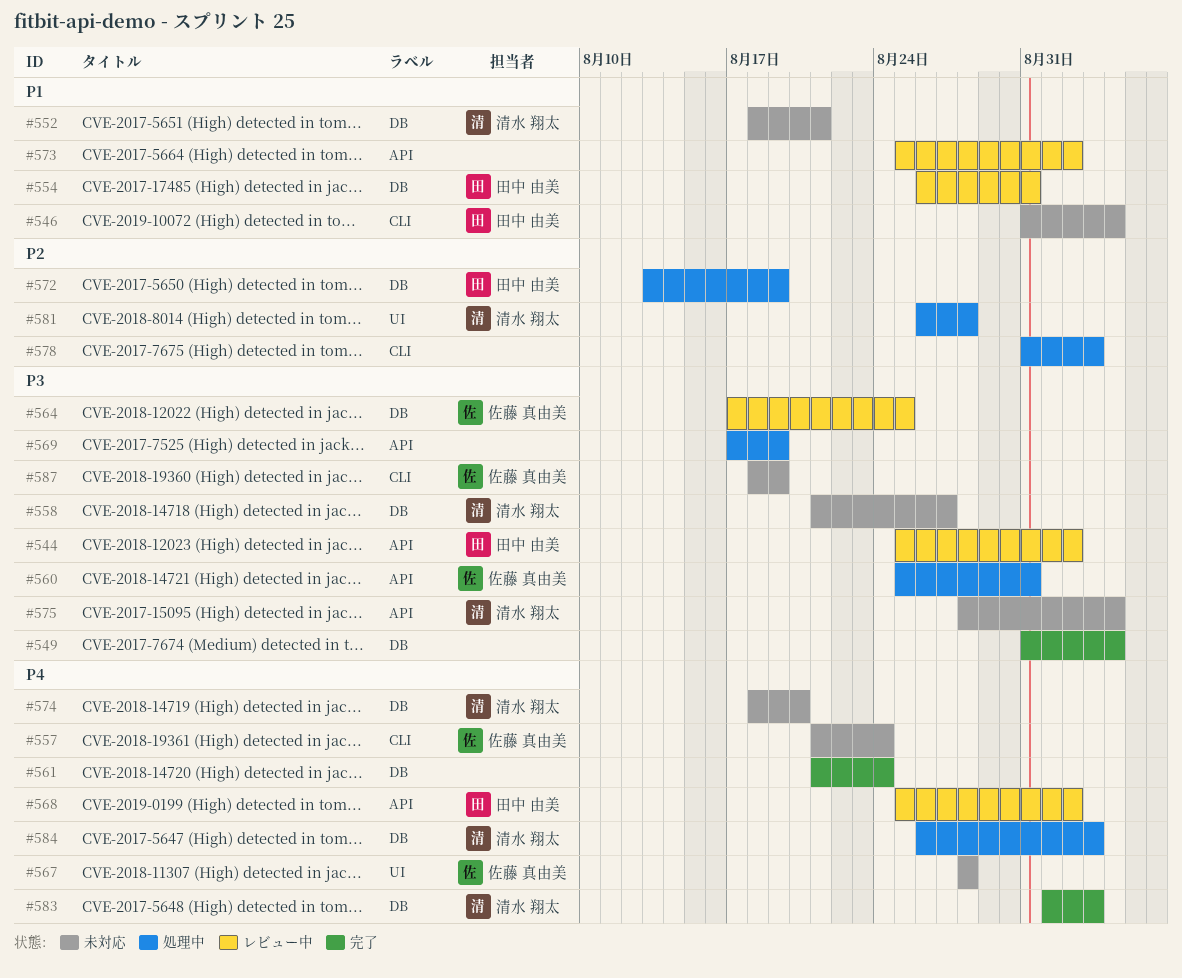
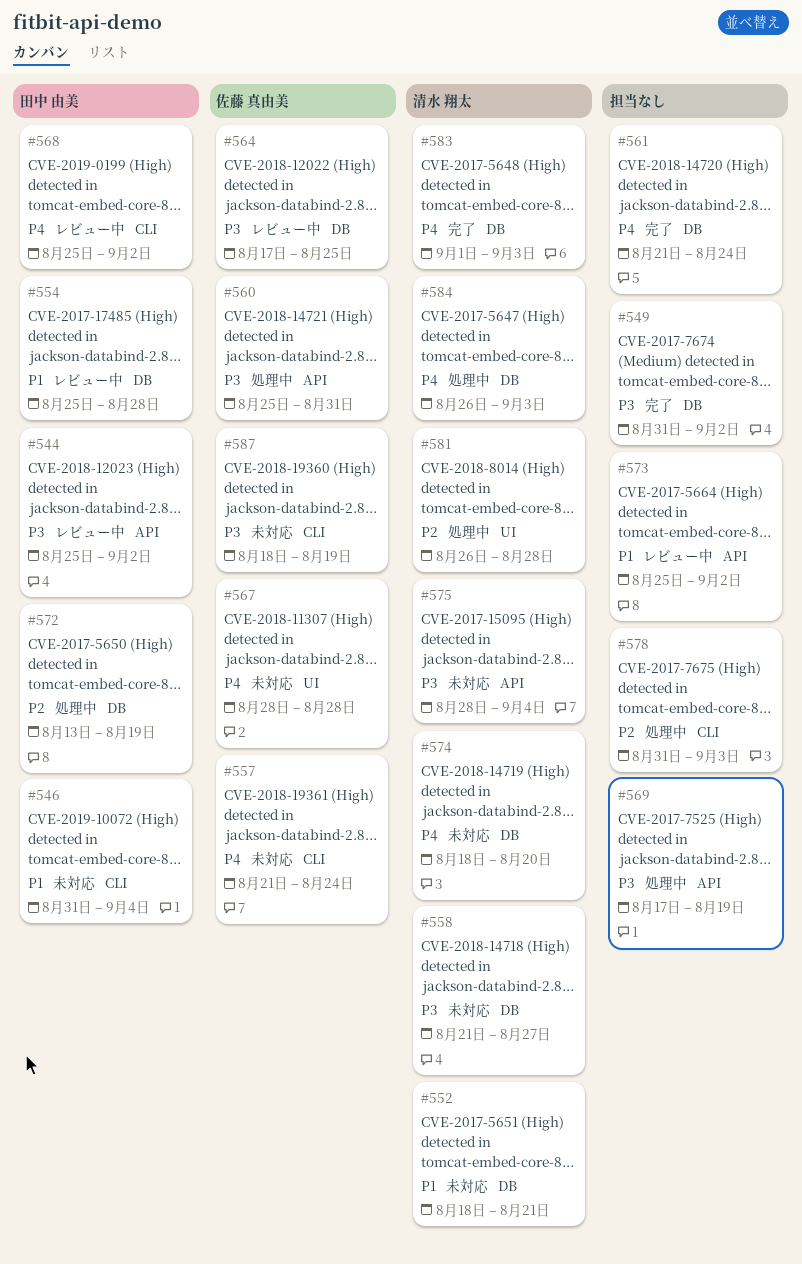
#549, due: Sep 4 -> Sep 2
#554, start: Aug 26 -> Aug 25
#554, due: Aug 31 -> Aug 28
#568, label: API -> CLI

